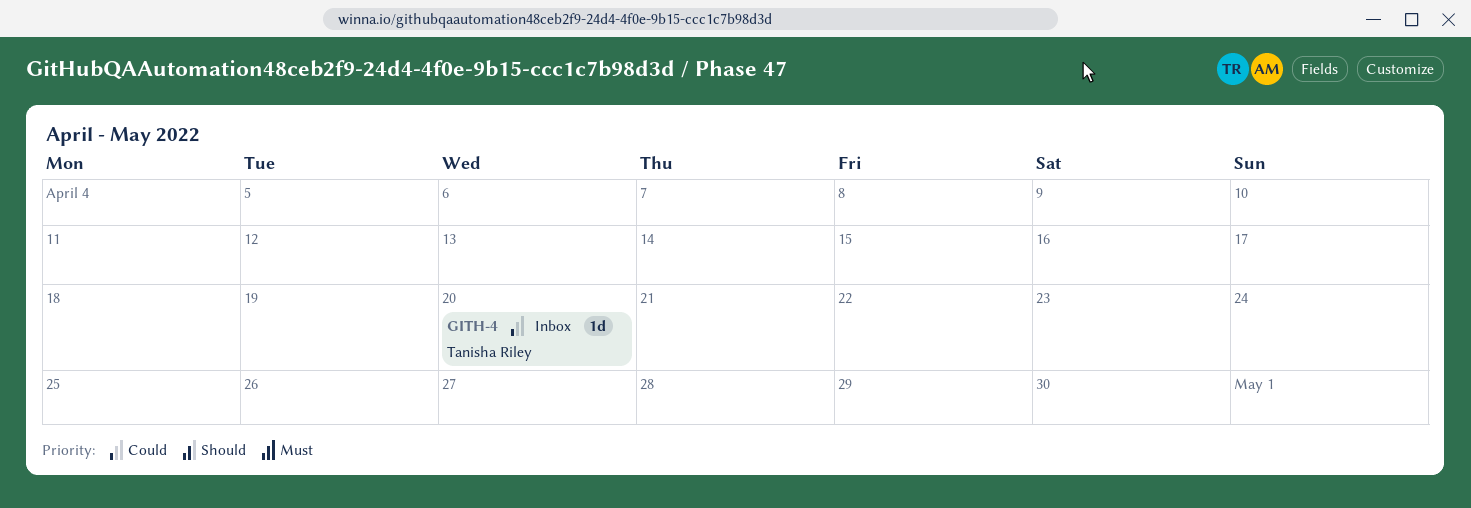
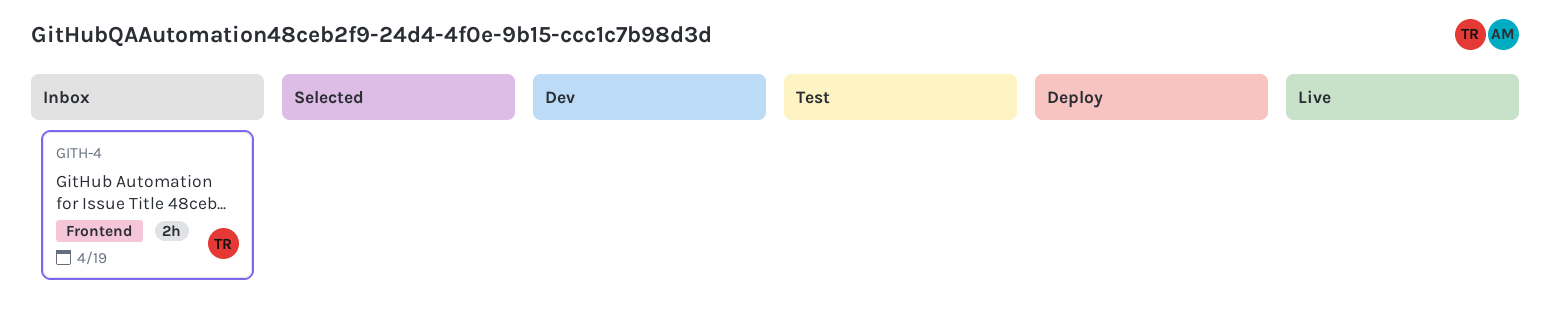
GITH-4, estimate: 1d -> 2h
GITH-4, due: Apr 20 -> Apr 19

